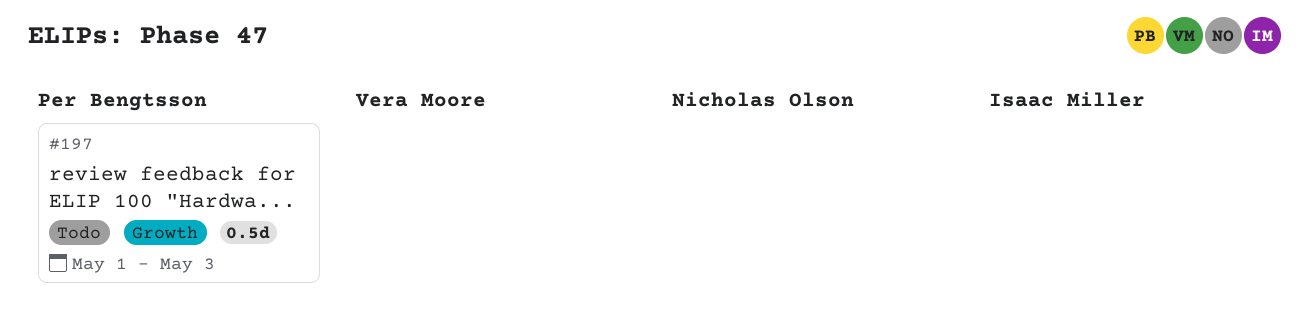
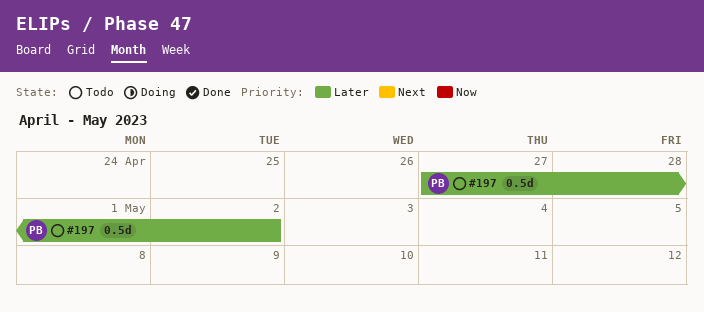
#197, start: May 1 -> Apr 27
#197, due: May 3 -> May 2

